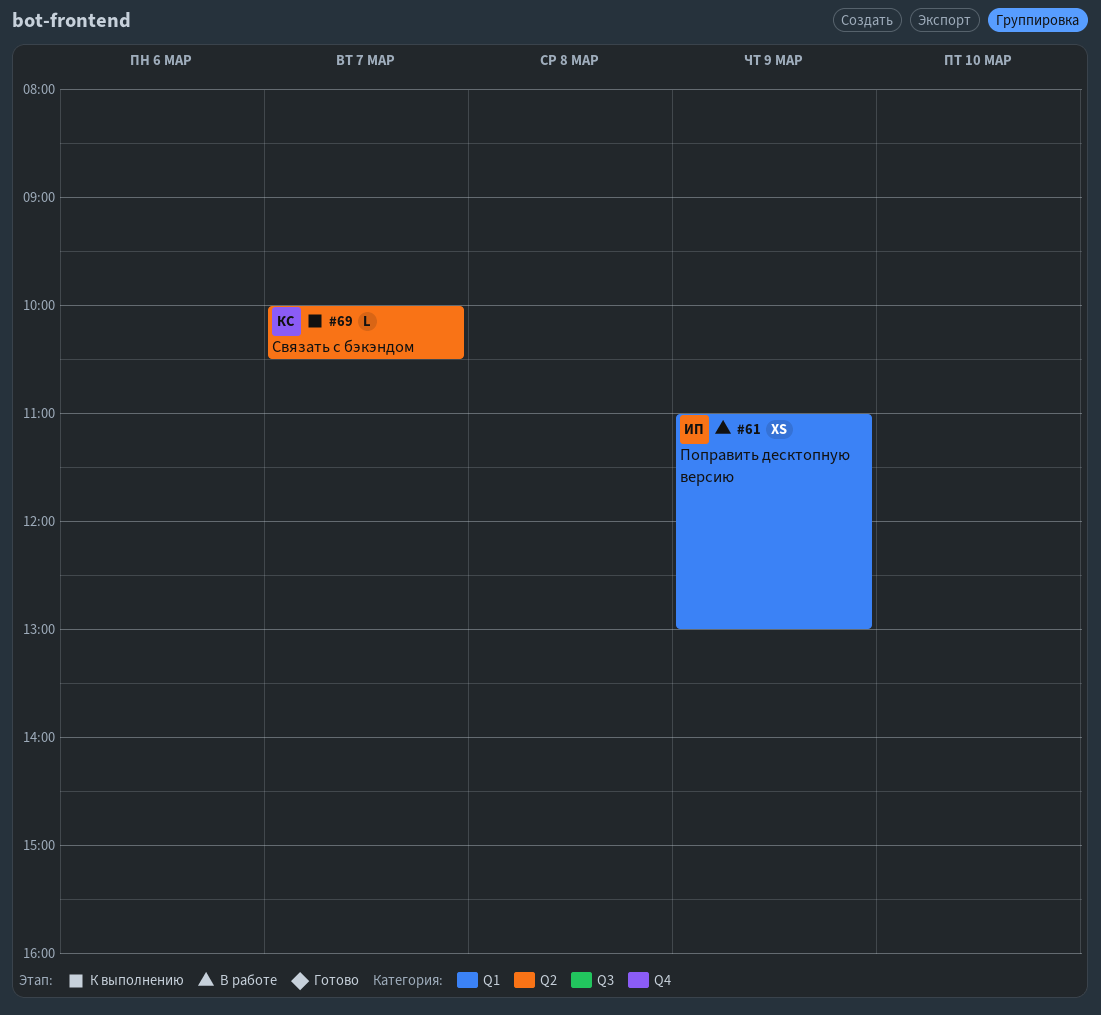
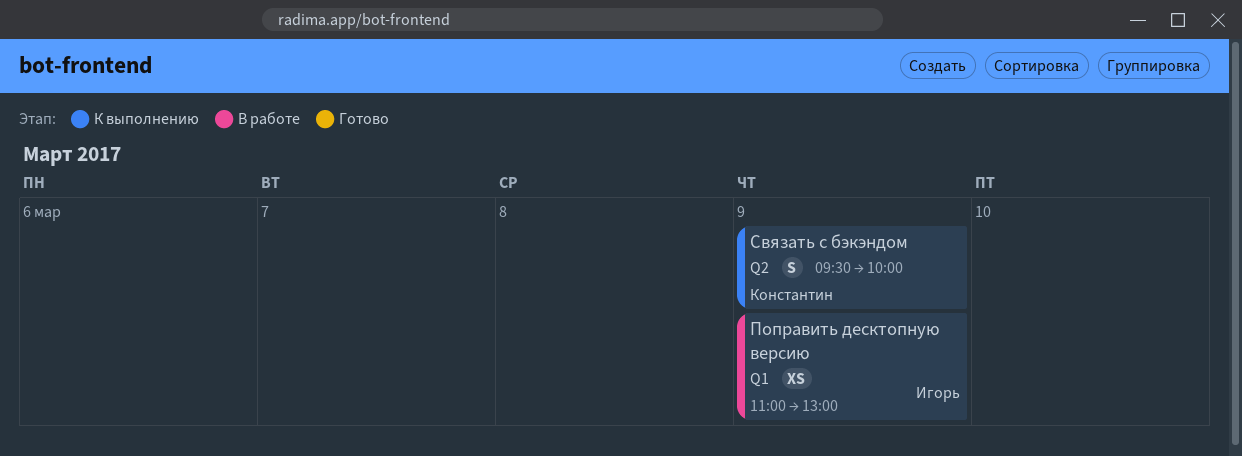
Связать с бэкэндом, estimate: L -> S
Связать с бэкэндом, day: Mar 7 -> Mar 9
Связать с бэкэндом, begins: 10:00 -> 09:30
Связать с бэкэндом, ends: 10:30 -> 10:00

